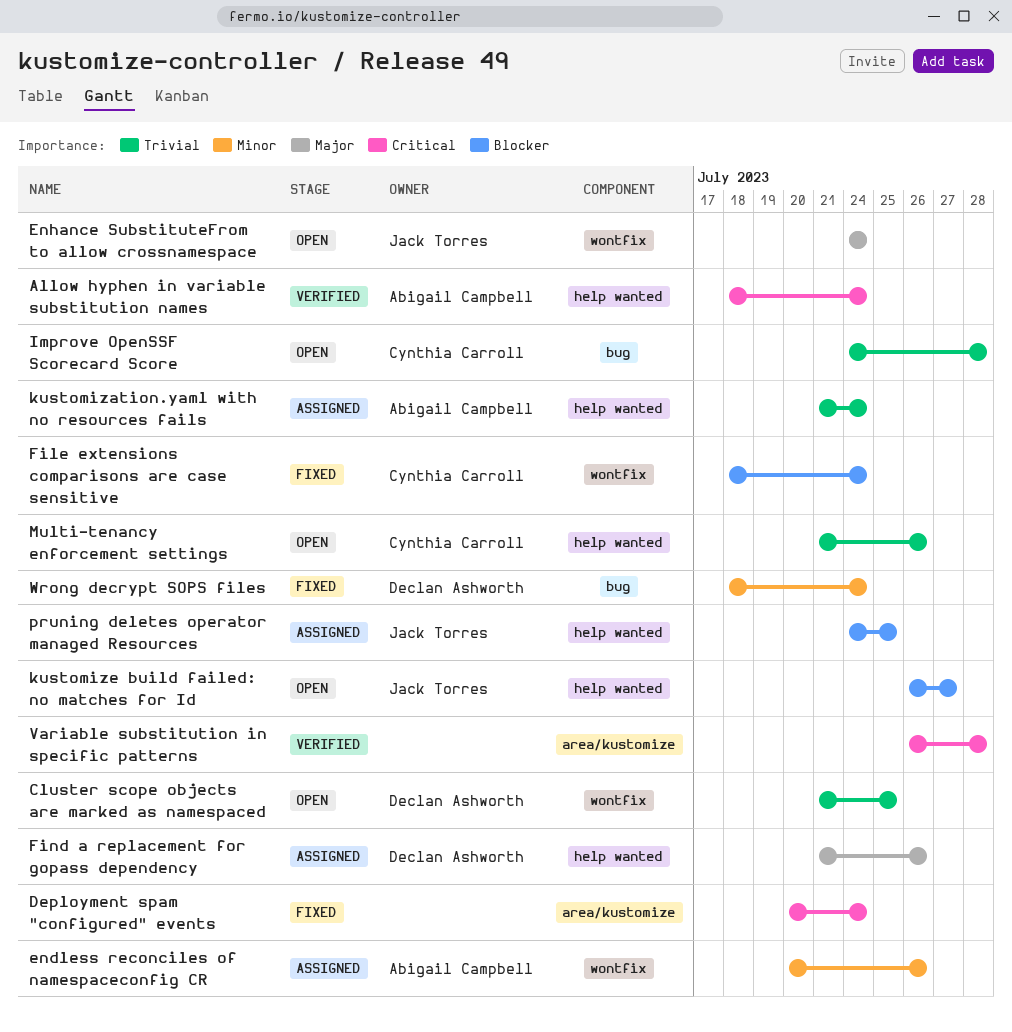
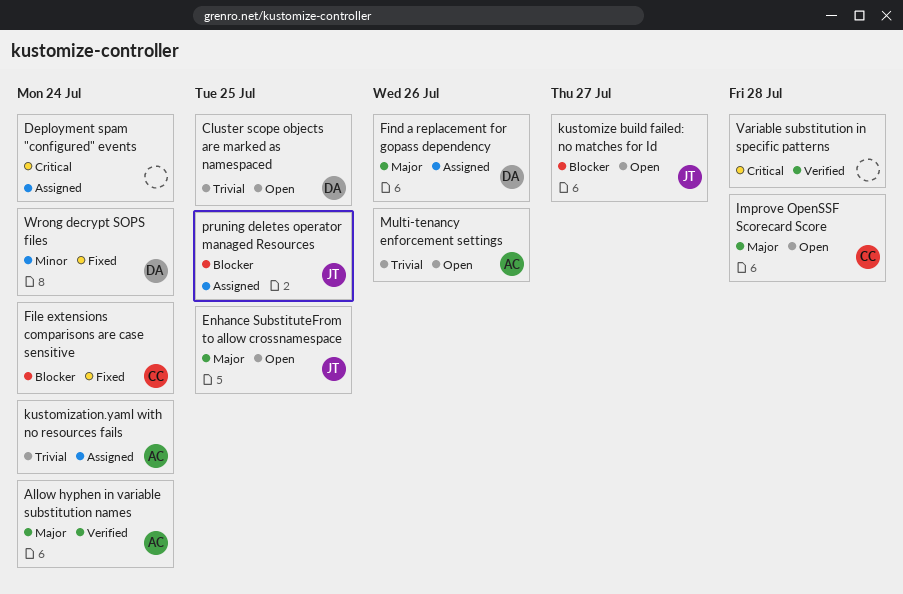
Allow hyphen in variable substitution names, priority: Critical -> Major
Deployment spam "configured" events, status: Fixed -> Assigned
endless reconciles of namespaceconfig CR: present -> none
Enhance SubstituteFrom to allow crossnamespace, due: Jul 24 -> Jul 25
Improve OpenSSF Scorecard Score, priority: Trivial -> Major
Multi-tenancy enforcement settings, owner: Cynthia Carroll -> Abigail Campbell

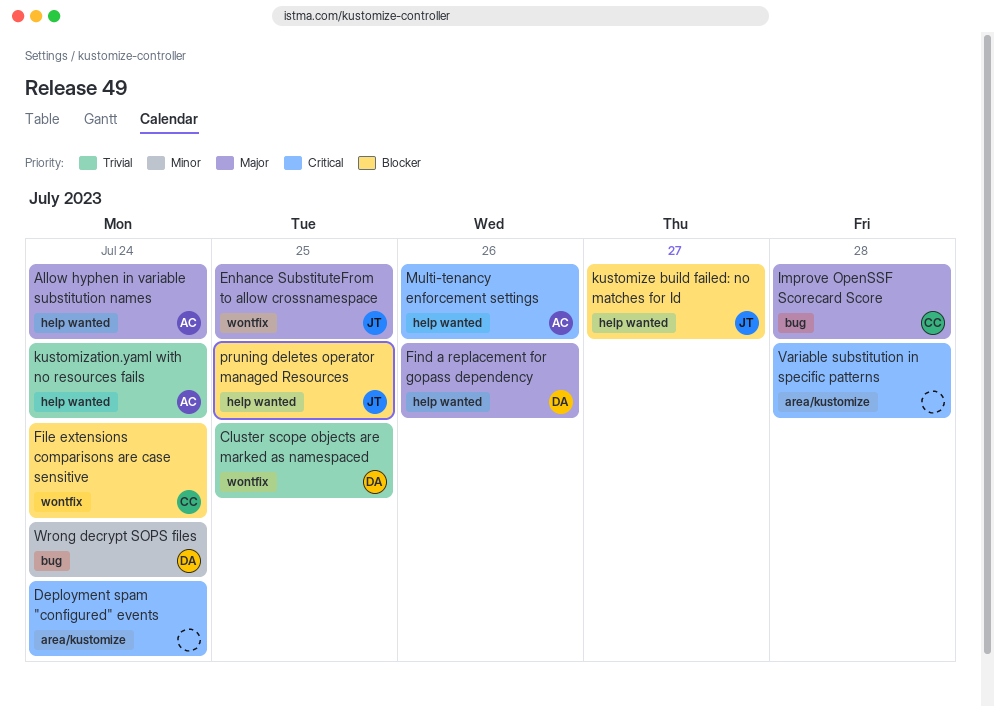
Multi-tenancy enforcement settings, priority: Trivial -> Critical

